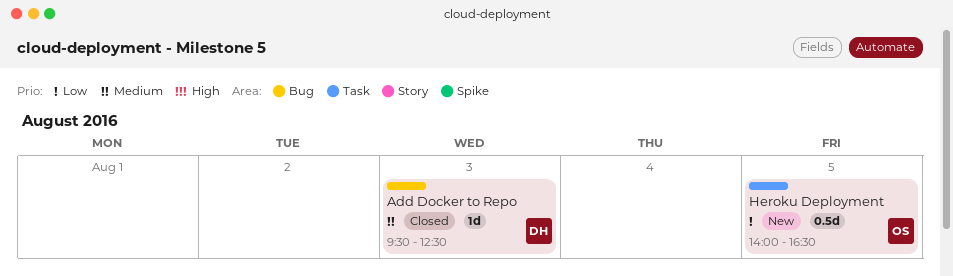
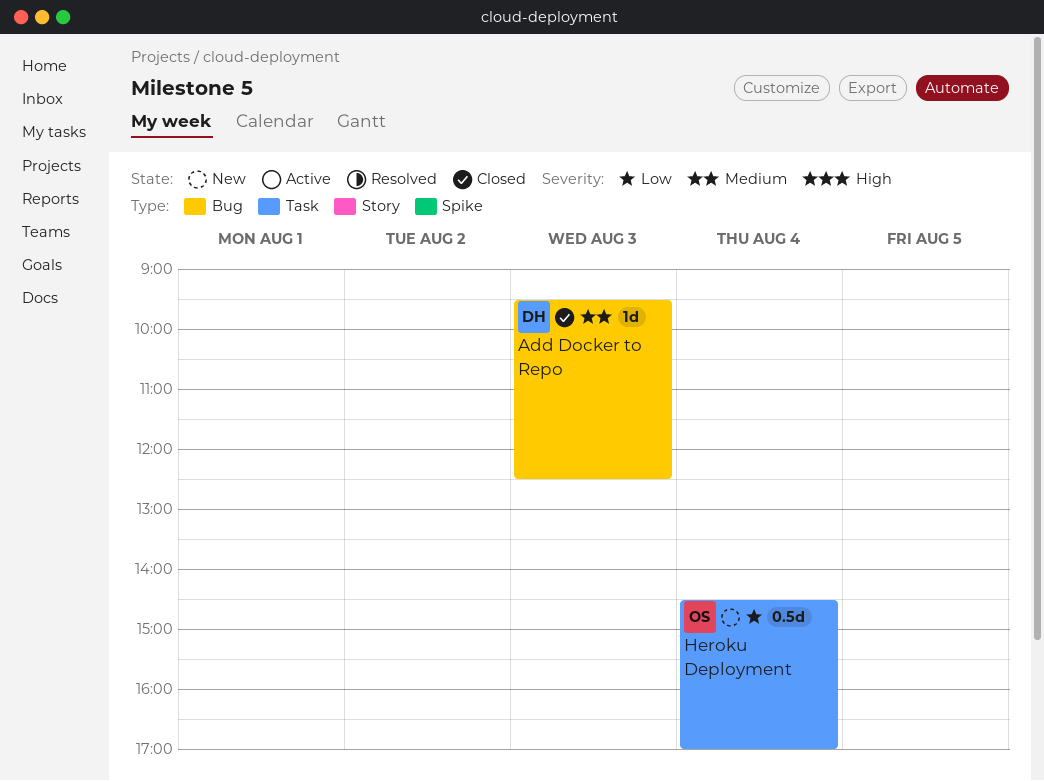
Heroku Deployment, day: Aug 5 -> Aug 4
Heroku Deployment, begins: 14:00 -> 14:30
Heroku Deployment, ends: 16:30 -> 17:00

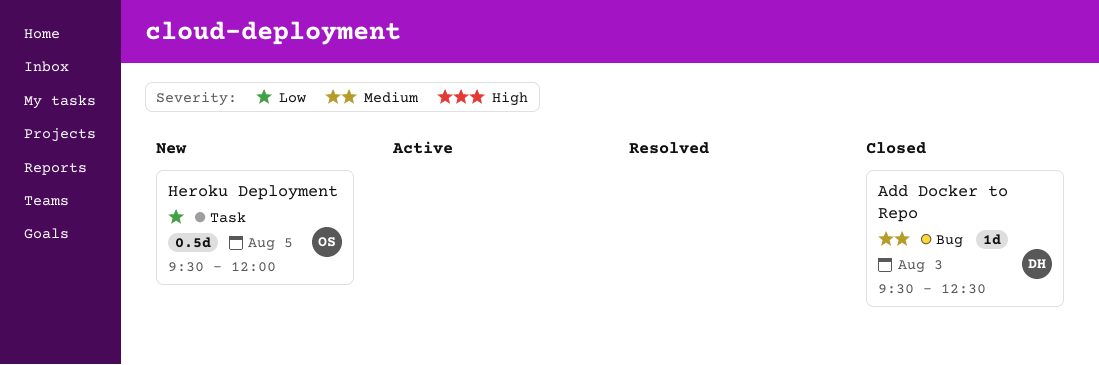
Heroku Deployment, day: Aug 4 -> Aug 5
Heroku Deployment, begins: 14:30 -> 09:30
Heroku Deployment, ends: 17:00 -> 12:00

